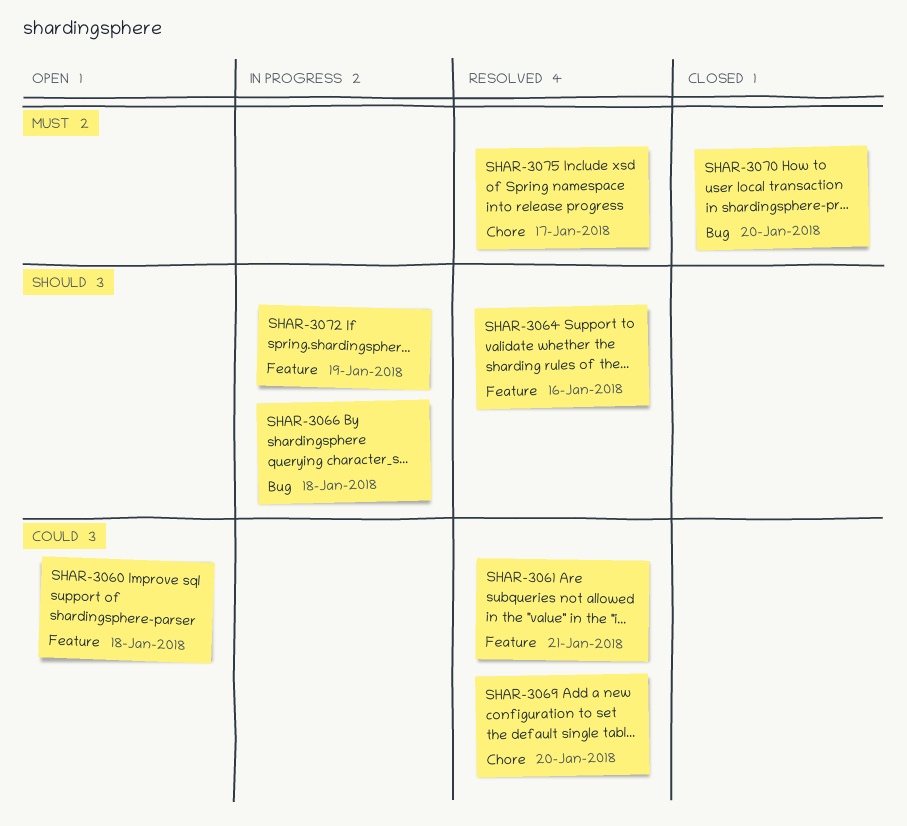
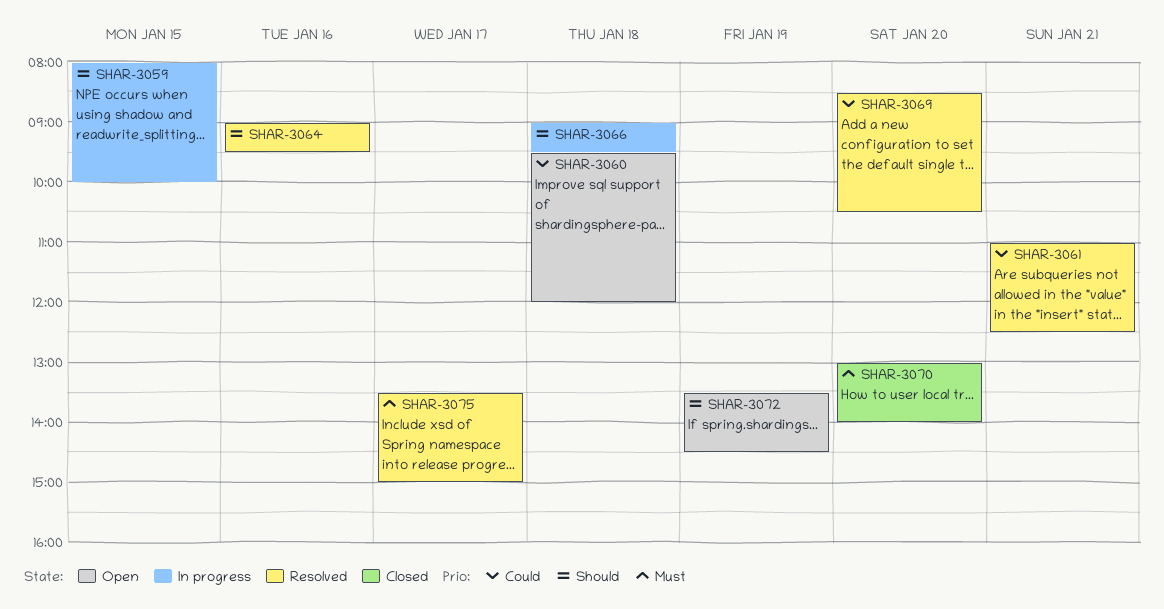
SHAR-3059: none -> present
SHAR-3072, status: In progress -> Open

